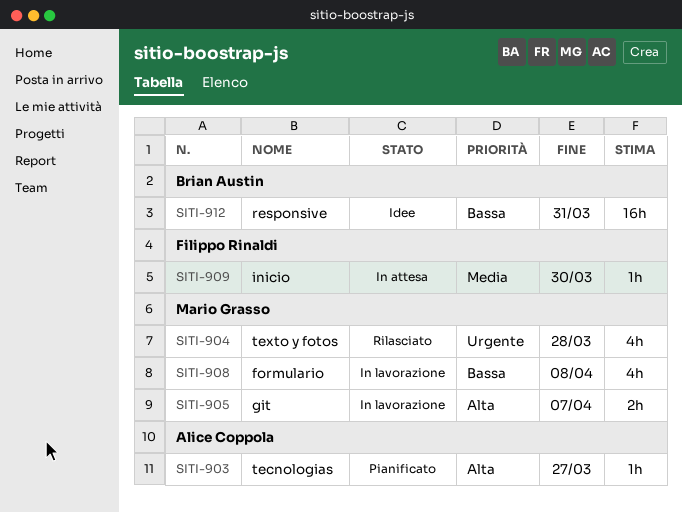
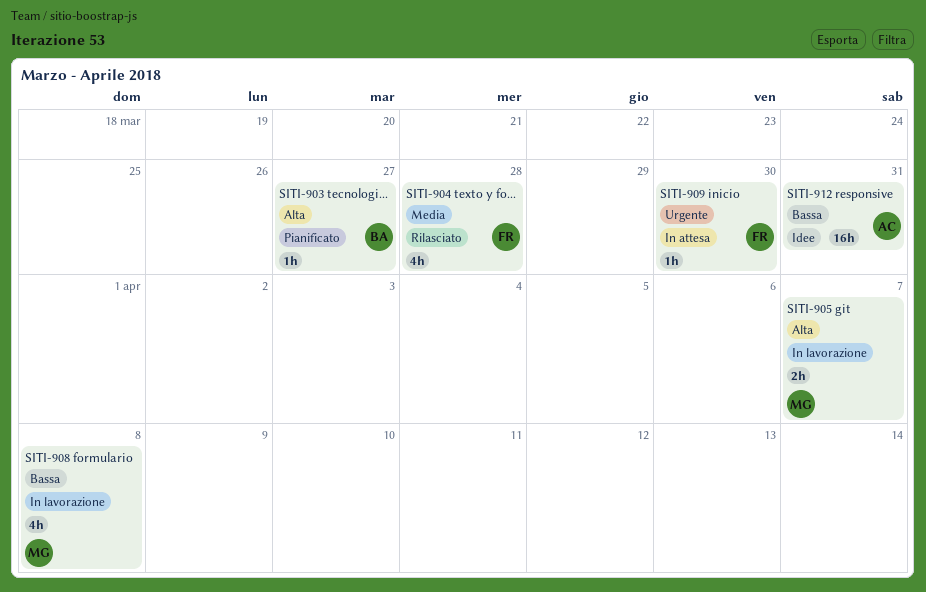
SITI-903, owner: Alice Coppola -> Brian Austin
SITI-904, owner: Mario Grasso -> Filippo Rinaldi
SITI-904, priority: Urgente -> Media
SITI-909, priority: Media -> Urgente
SITI-912, owner: Brian Austin -> Alice Coppola

